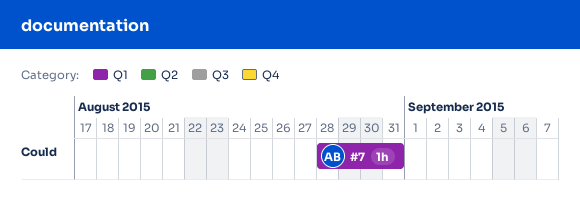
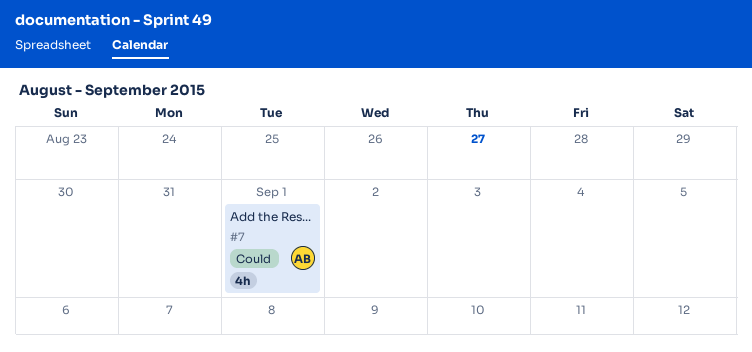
#7, estimate: 1h -> 4h
#7, due: Aug 31 -> Sep 1

